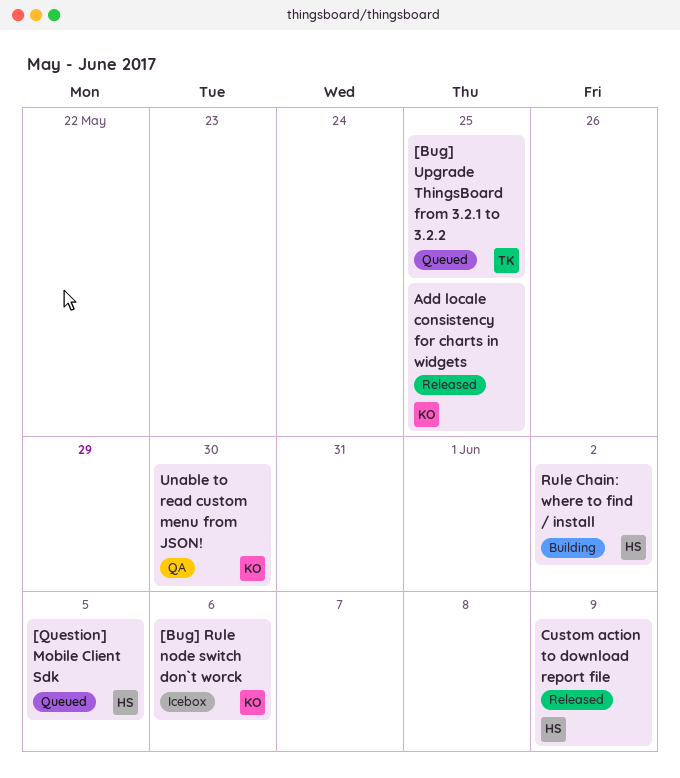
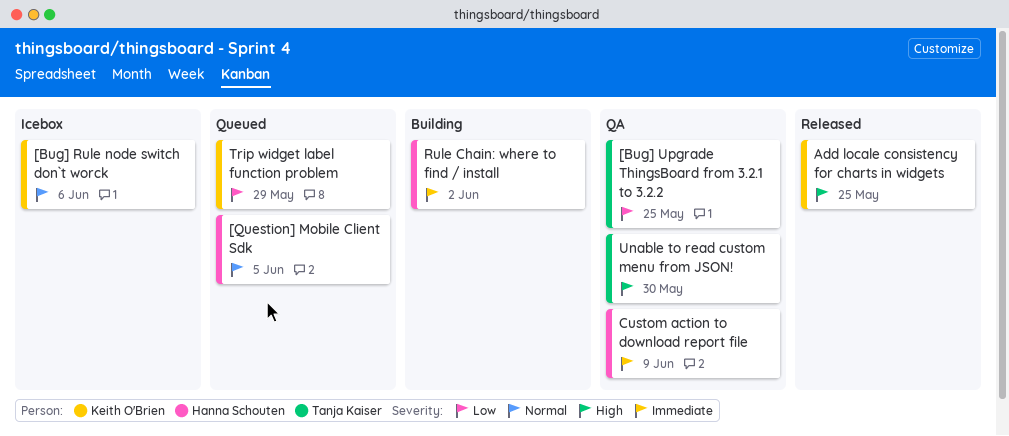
[Bug] Upgrade ThingsBoard from 3.2.1 to 3.2.2, status: Queued -> QA
Custom action to download report file, status: Released -> QA
Trip widget label function problem: none -> present
Unable to read custom menu from JSON!, owner: Keith O'Brien -> Tanja Kaiser

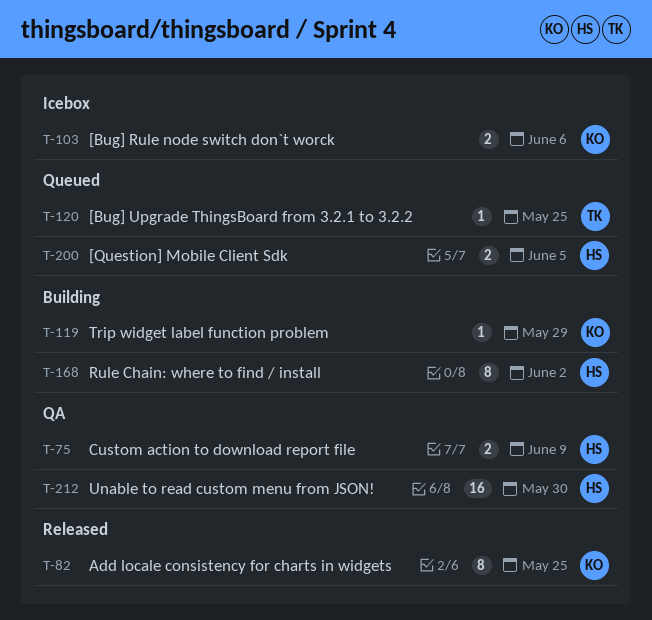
[Bug] Upgrade ThingsBoard from 3.2.1 to 3.2.2, status: QA -> Queued
Trip widget label function problem, status: Queued -> Building
Unable to read custom menu from JSON!, owner: Tanja Kaiser -> Hanna Schouten

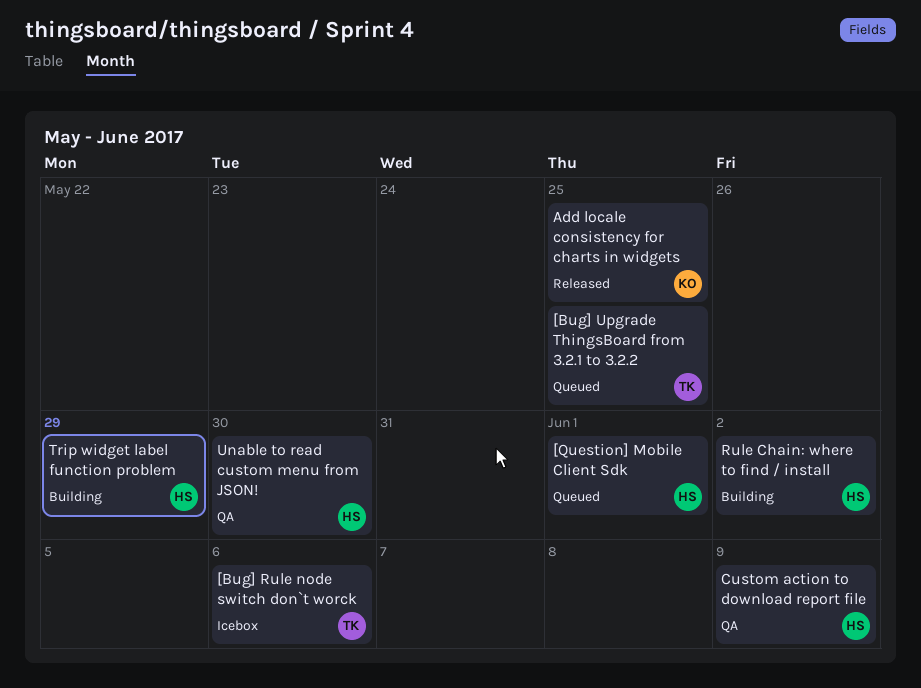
[Bug] Rule node switch don`t worck, owner: KO -> TK
[Question] Mobile Client Sdk, due: Jun 5 -> Jun 1
Trip widget label function problem, owner: KO -> HS

